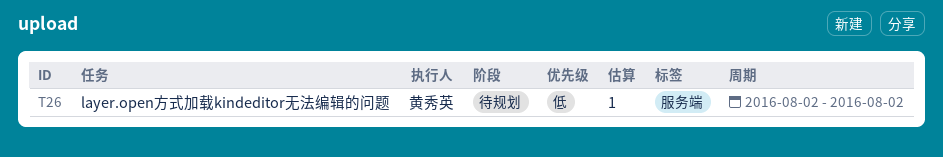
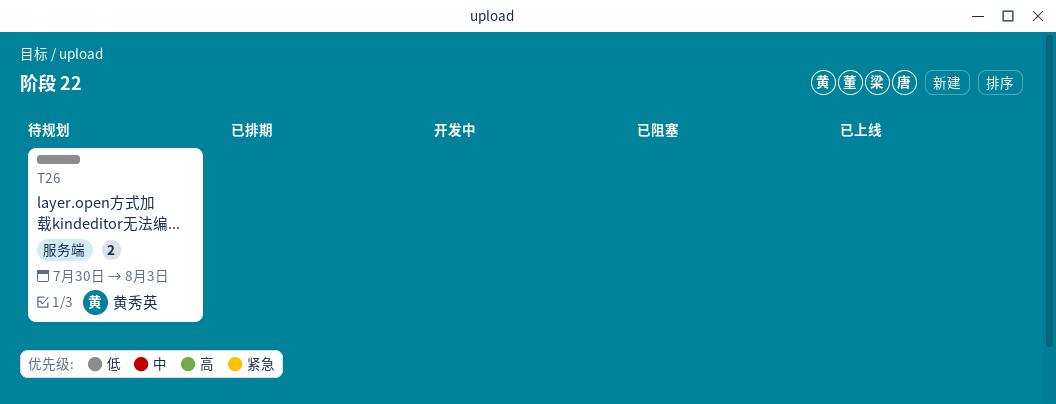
T26, estimate: 1 -> 2
T26, start: Aug 2 -> Jul 30
T26, due: Aug 2 -> Aug 3

